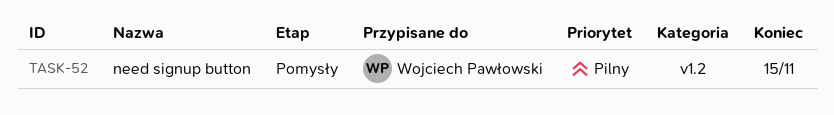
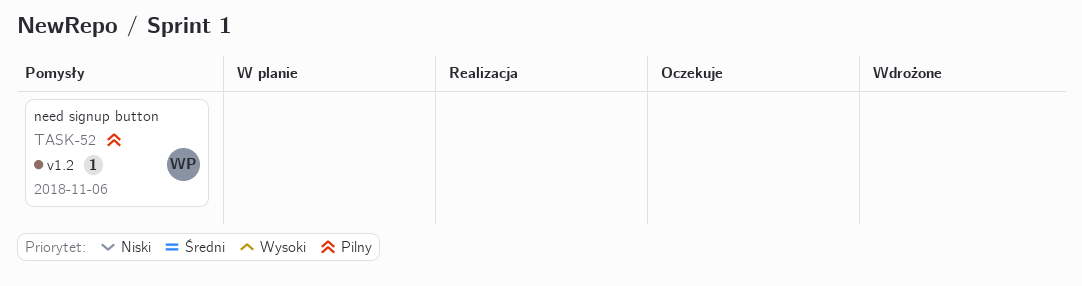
TASK-52, due: Nov 15 -> Nov 6

